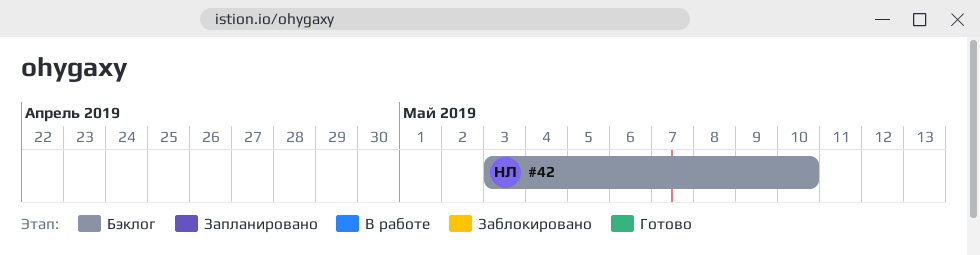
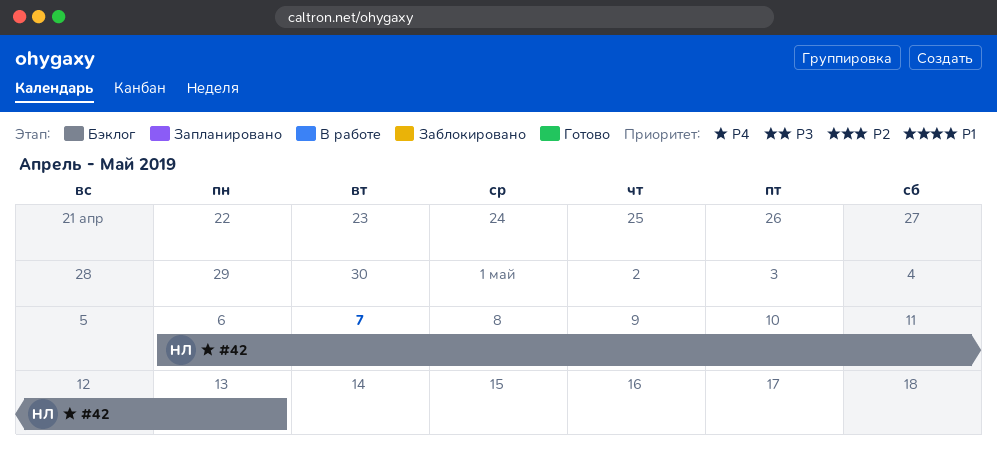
#42, start: May 3 -> May 6
#42, due: May 10 -> May 13

